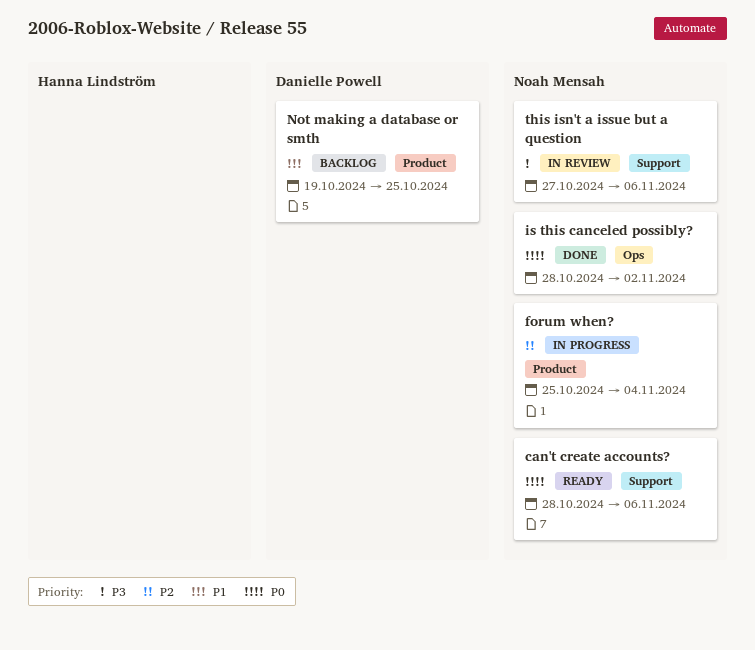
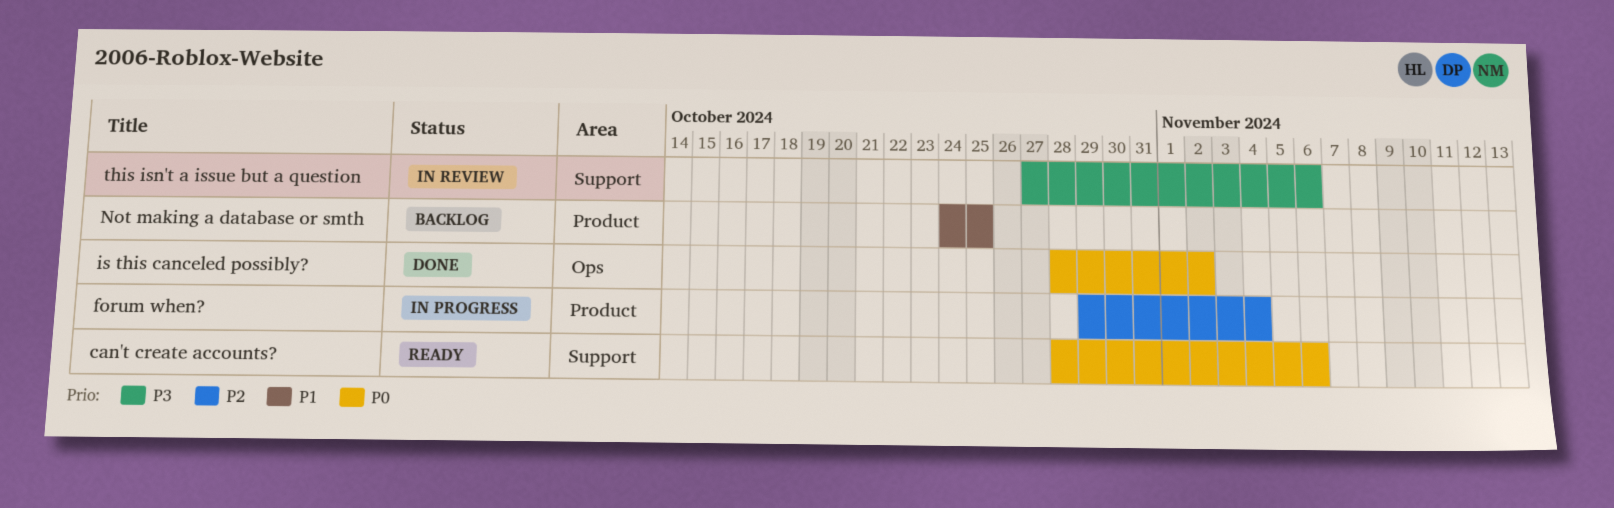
forum when?, start: Oct 25 -> Oct 29
Not making a database or smth, start: Oct 19 -> Oct 24

